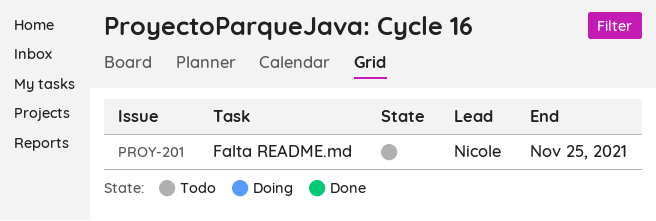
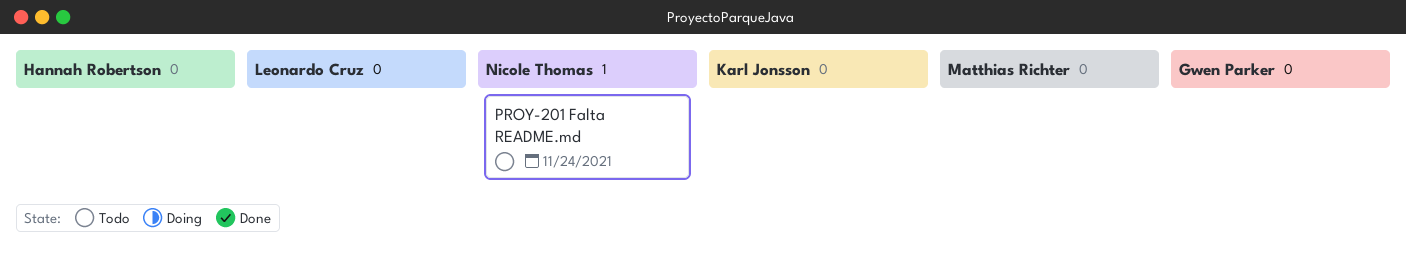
PROY-201, due: Nov 25 -> Nov 24

